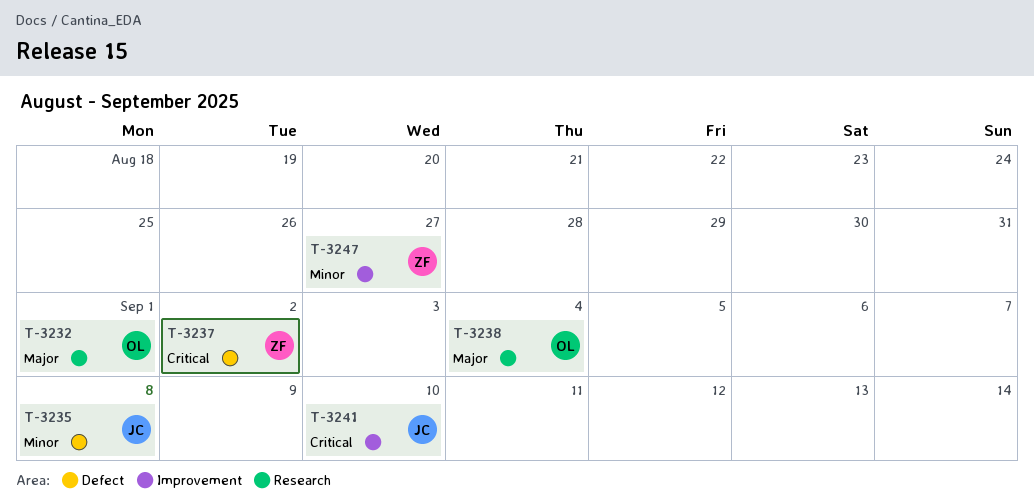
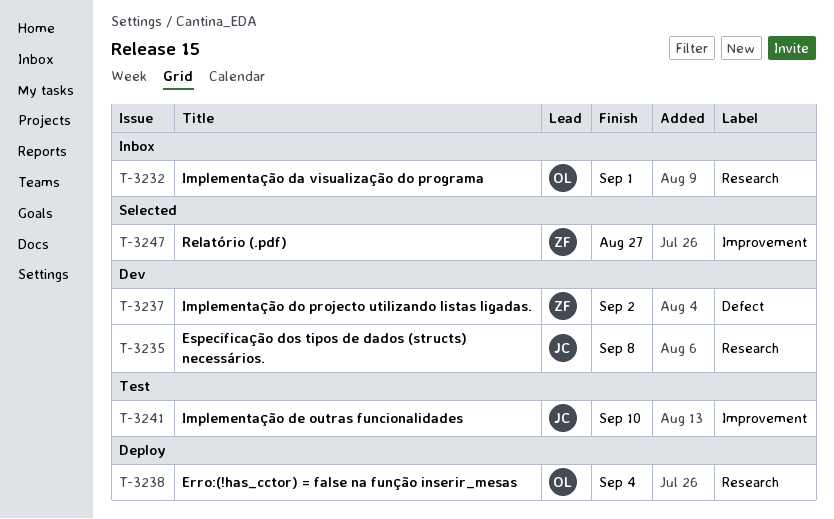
T-3235, label: Defect -> Research

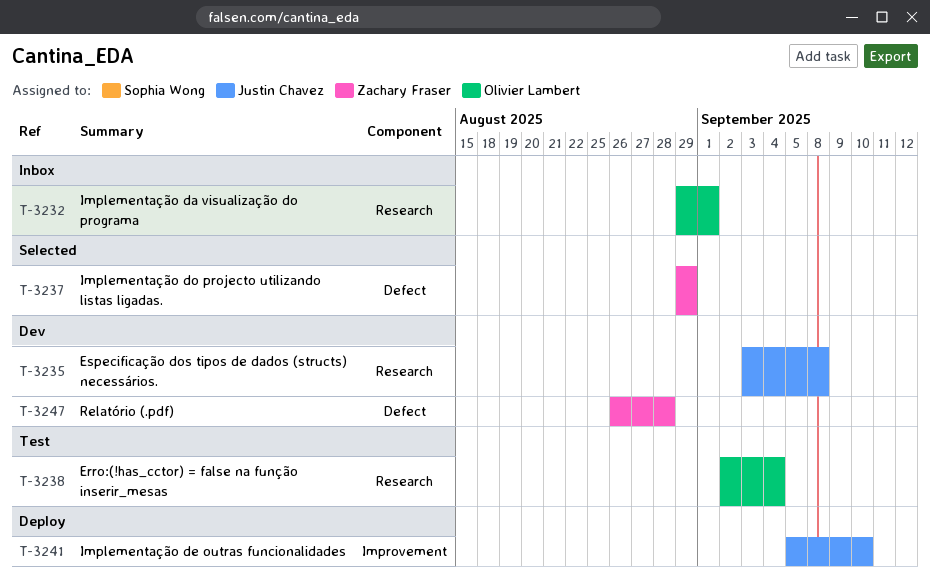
T-3237, status: Dev -> Selected
T-3237, due: Sep 2 -> Aug 29
T-3238, status: Deploy -> Test
T-3241, status: Test -> Deploy
T-3247, status: Selected -> Dev
T-3247, label: Improvement -> Defect
T-3247, due: Aug 27 -> Aug 28

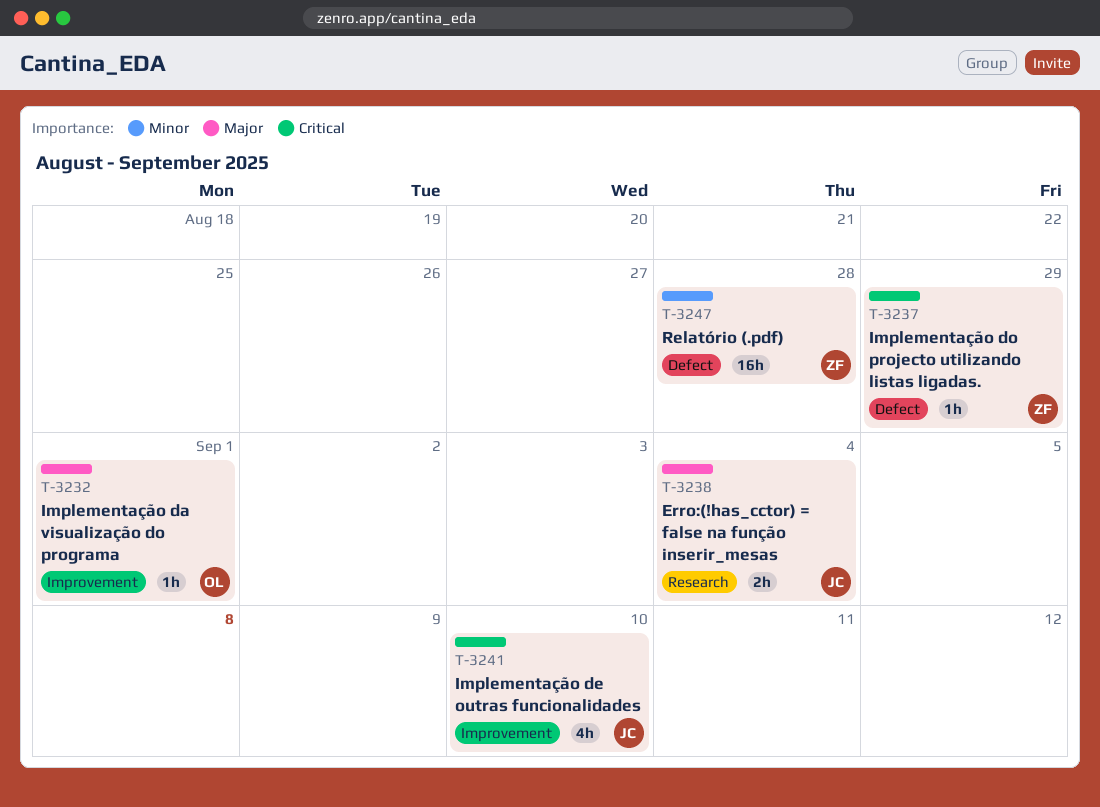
T-3232, label: Research -> Improvement
T-3235: present -> none
T-3238, owner: Olivier Lambert -> Justin Chavez

